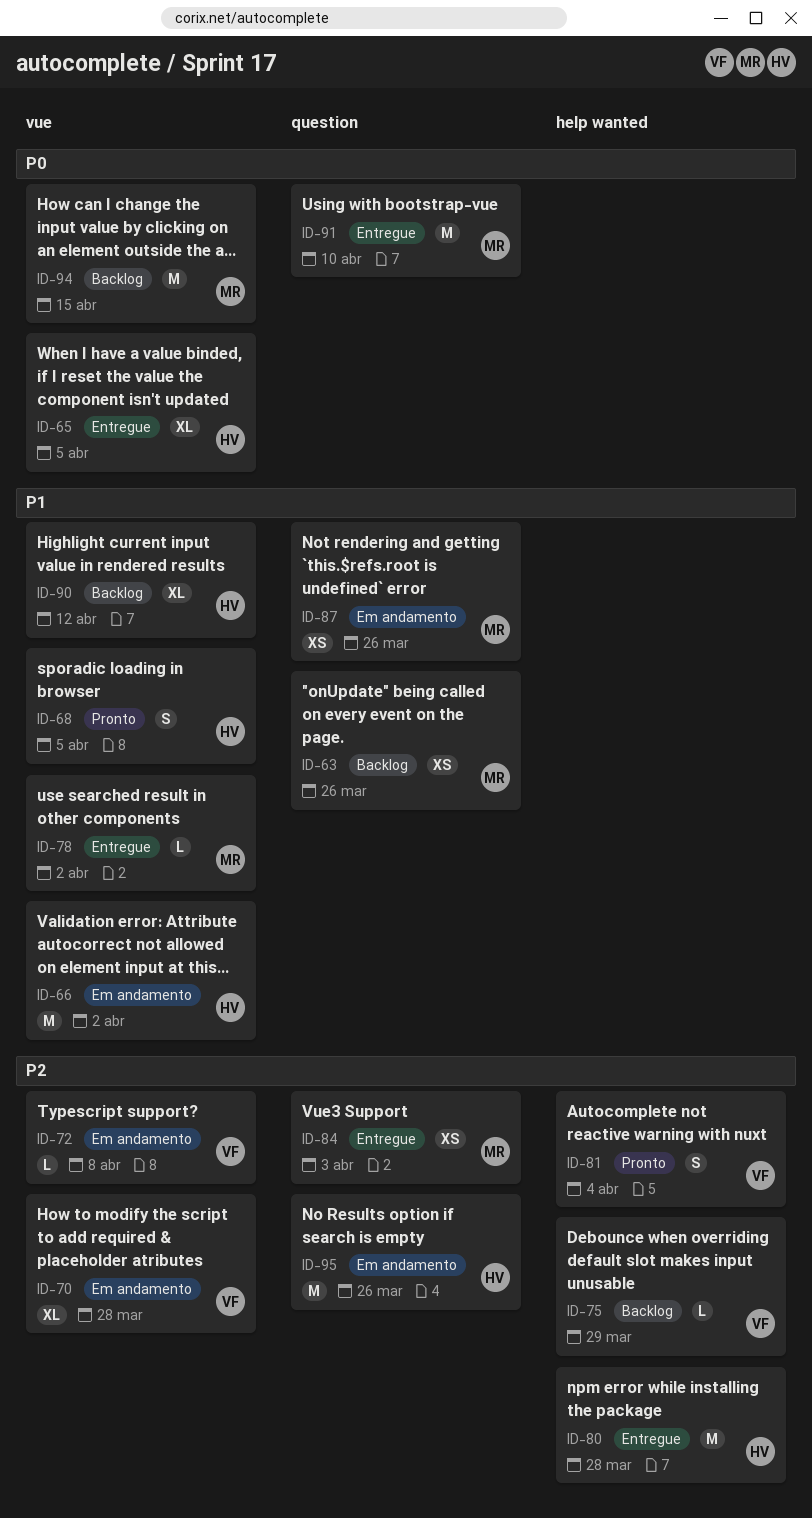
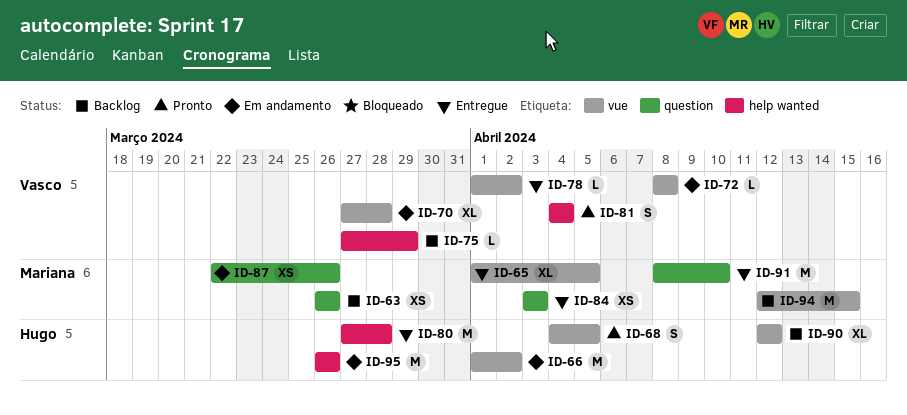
ID-65, owner: Hugo -> Mariana
ID-78, owner: Mariana -> Vasco
ID-95, label: question -> help wanted

